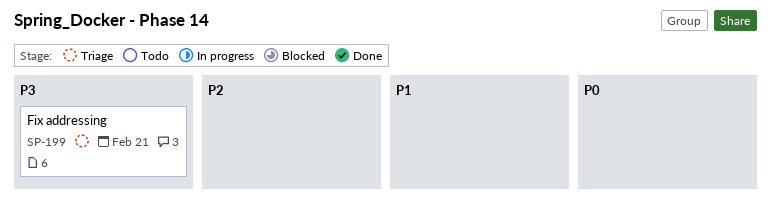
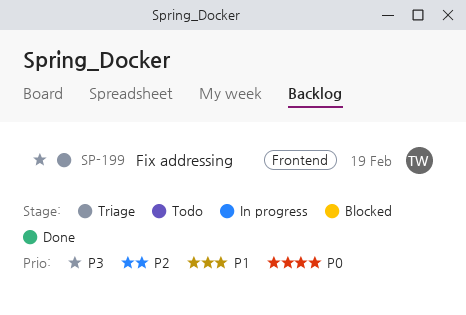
SP-199, due: Feb 21 -> Feb 19

